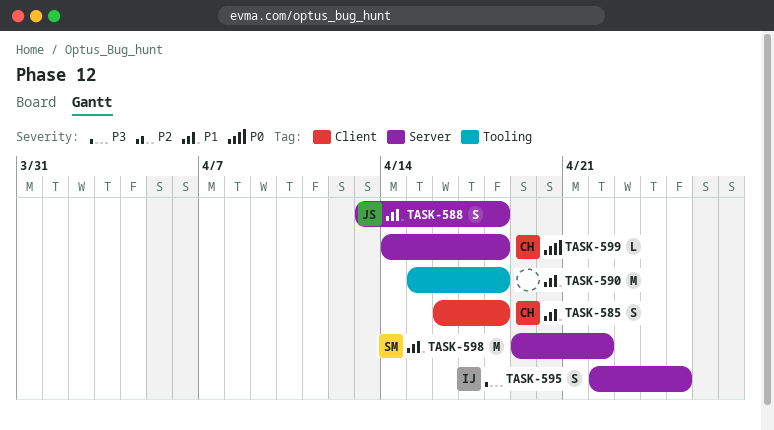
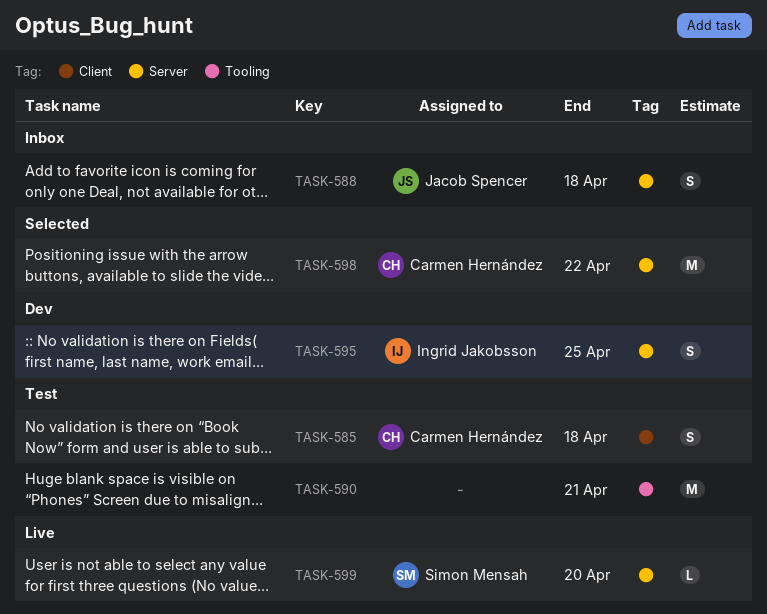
TASK-590, due: Apr 18 -> Apr 21
TASK-598, owner: Simon Mensah -> Carmen Hernández
TASK-599, owner: Carmen Hernández -> Simon Mensah
TASK-599, due: Apr 18 -> Apr 20

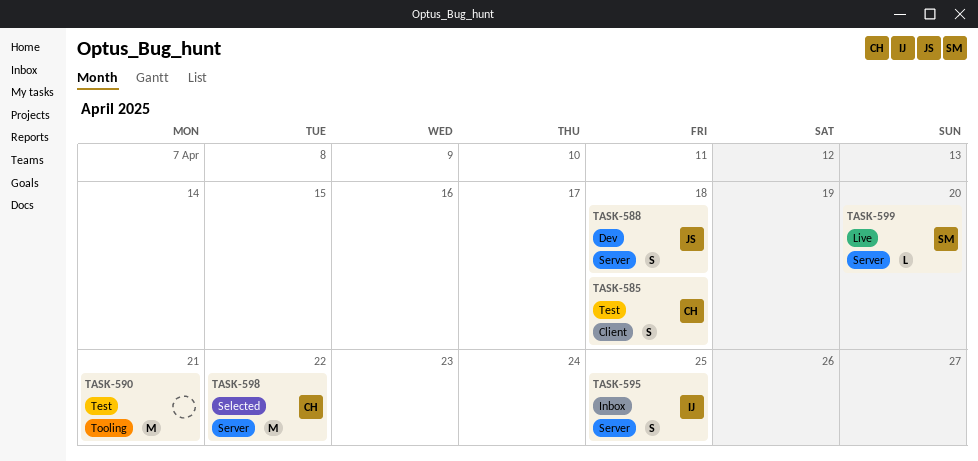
TASK-588, status: Inbox -> Dev
TASK-595, status: Dev -> Inbox

